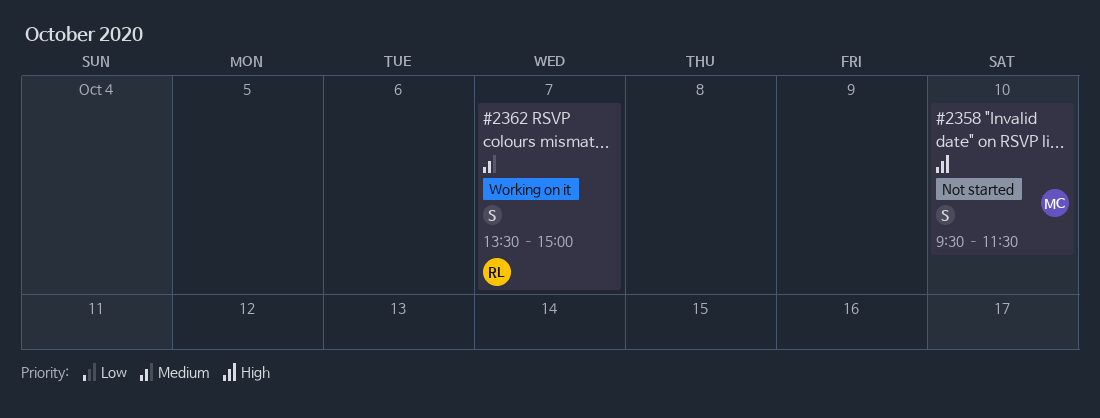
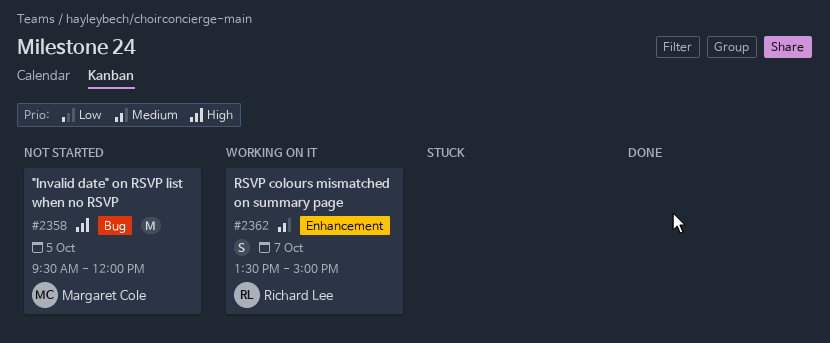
#2358, estimate: S -> M
#2358, day: Oct 10 -> Oct 5
#2358, ends: 11:30 -> 12:00

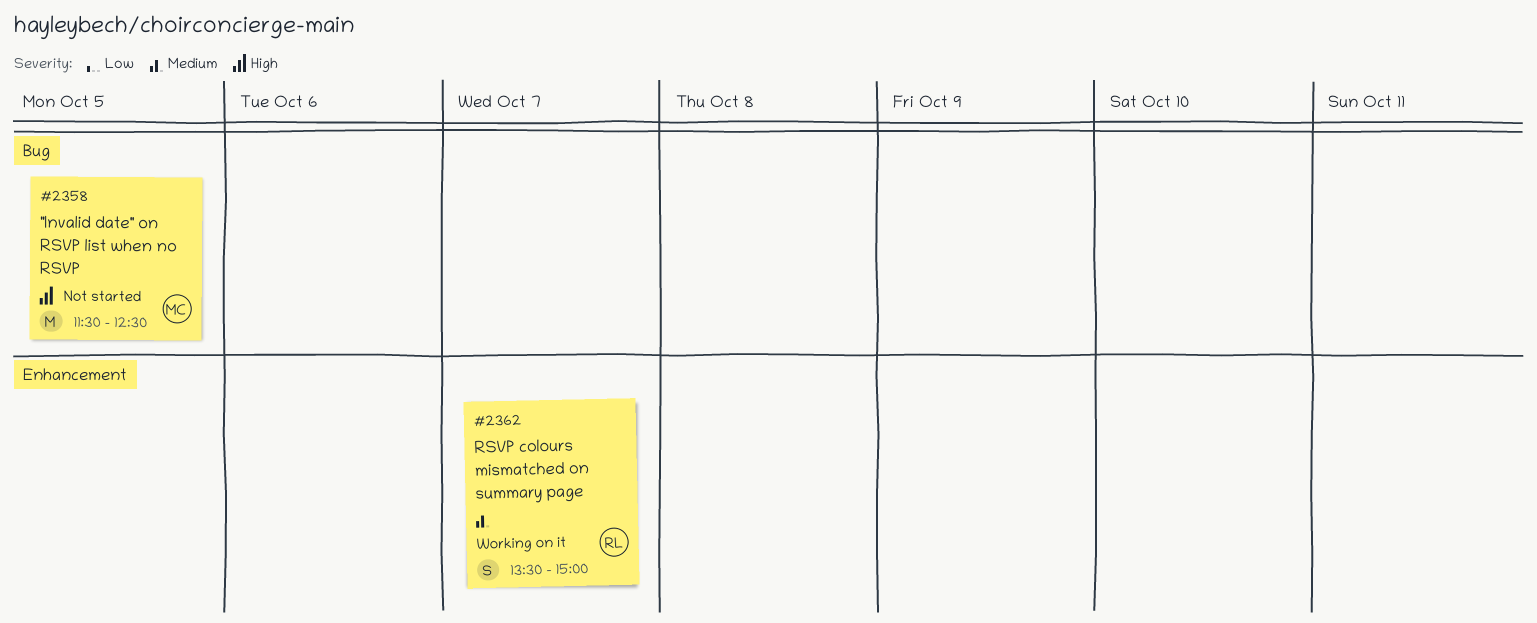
#2358, begins: 09:30 -> 11:30
#2358, ends: 12:00 -> 12:30

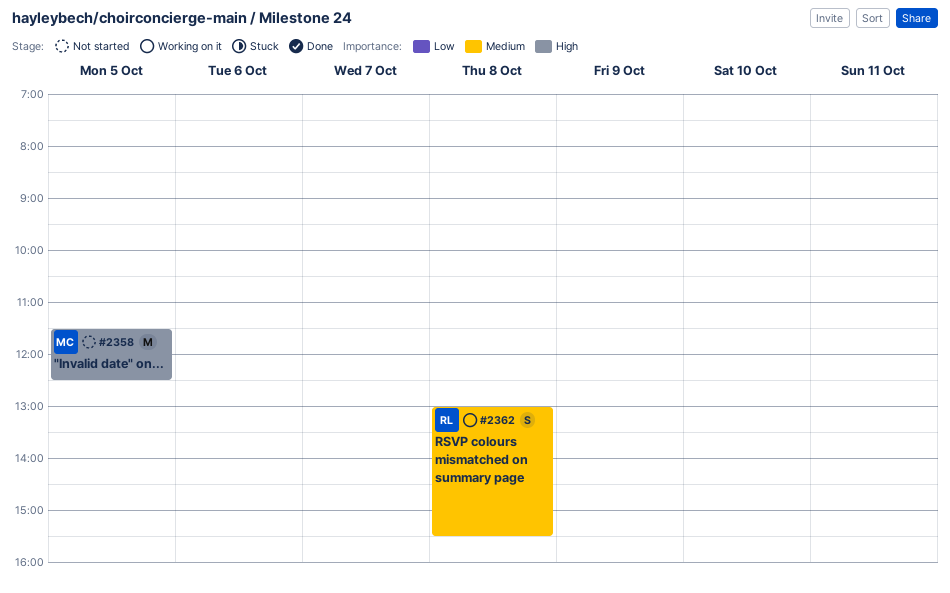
#2362, day: Oct 7 -> Oct 8
#2362, begins: 13:30 -> 13:00
#2362, ends: 15:00 -> 15:30

